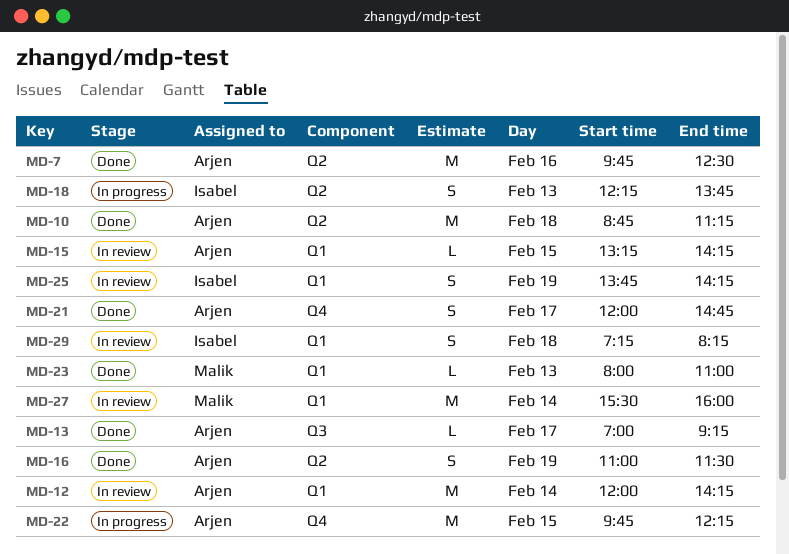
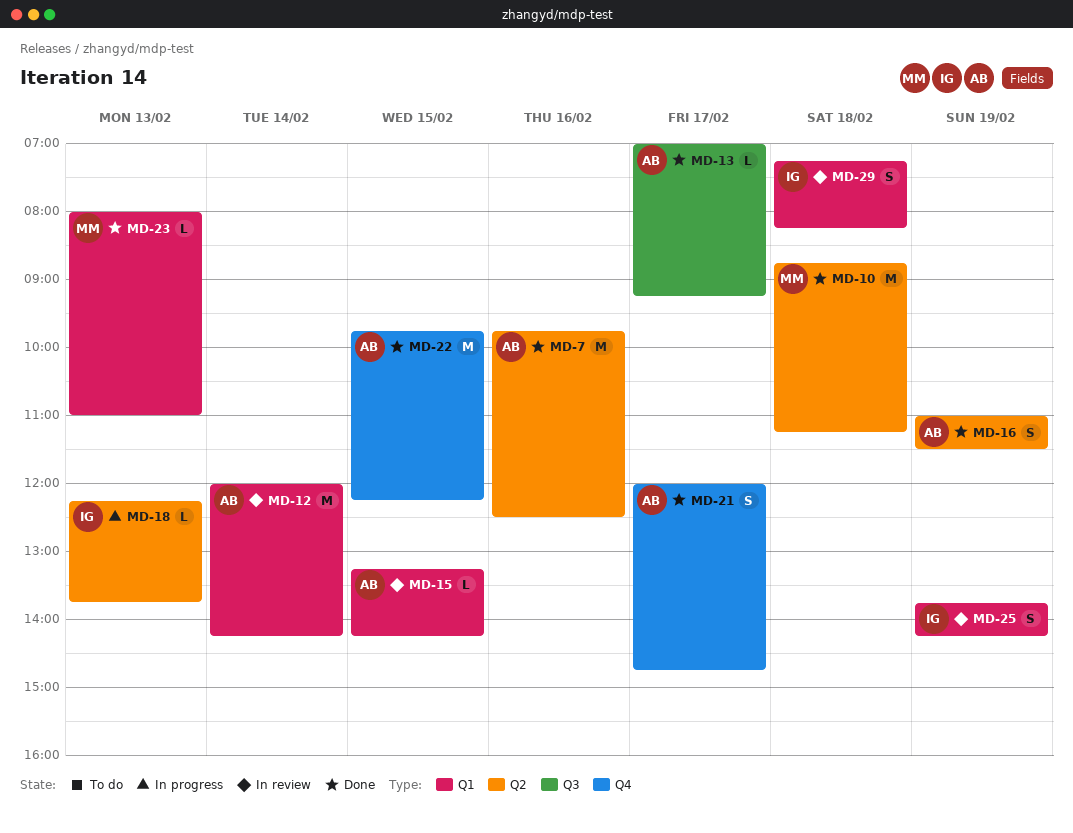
MD-10, owner: Arjen -> Malik
MD-18, estimate: S -> L
MD-22, status: In progress -> Done
MD-27: present -> none

